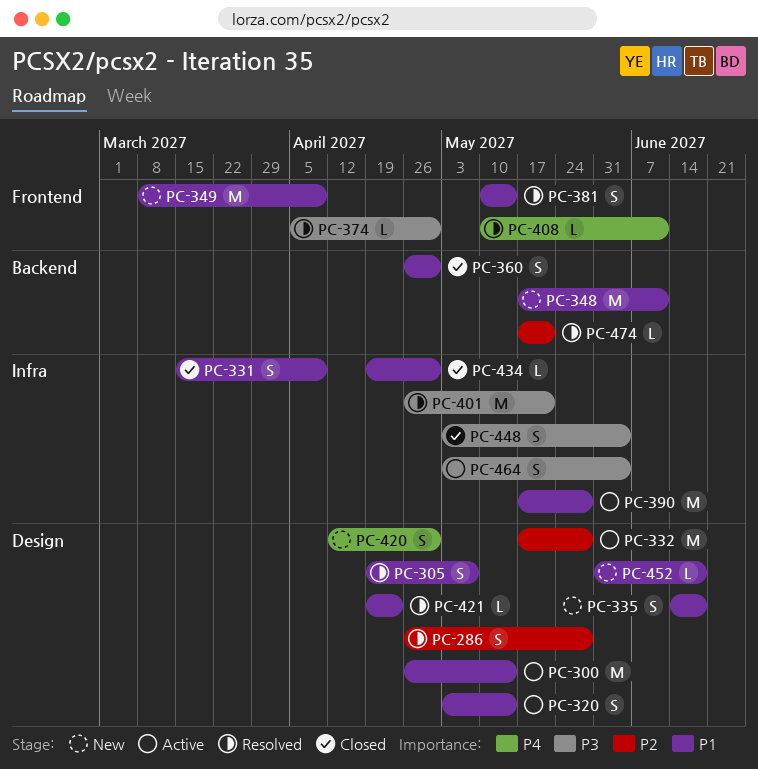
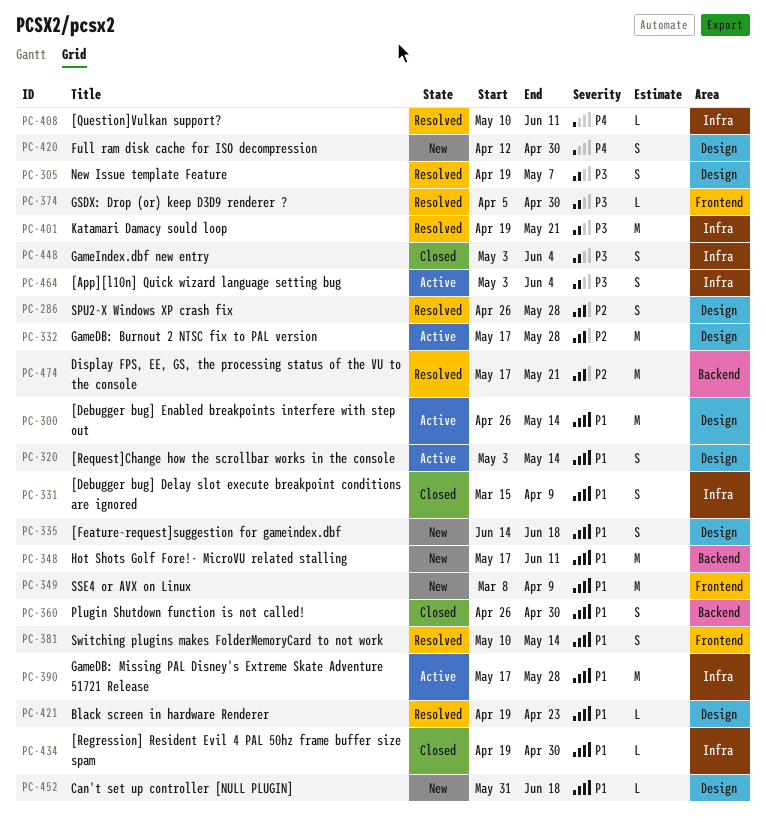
PC-305, priority: P1 -> P3
PC-401, start: Apr 26 -> Apr 19
PC-408, label: Frontend -> Infra
PC-474, estimate: L -> M

